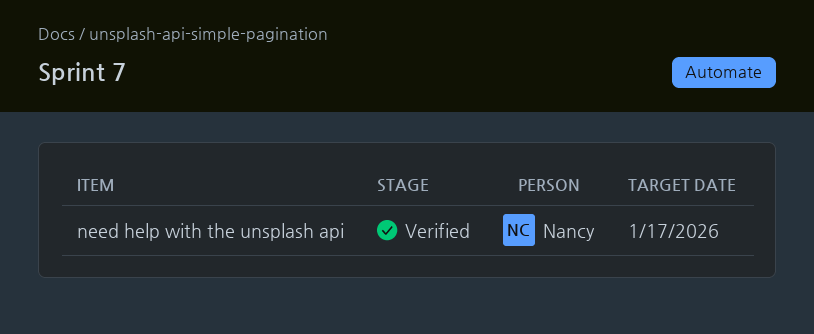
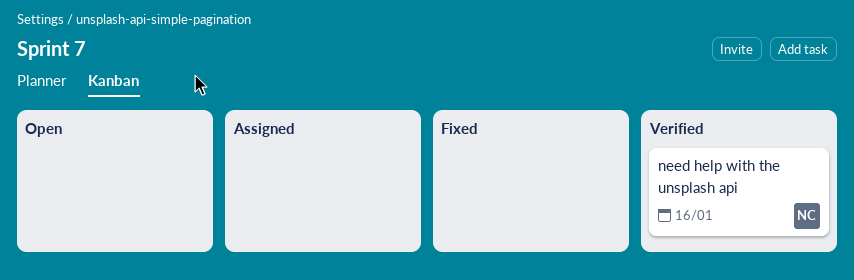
need help with the unsplash api, due: Jan 17 -> Jan 16

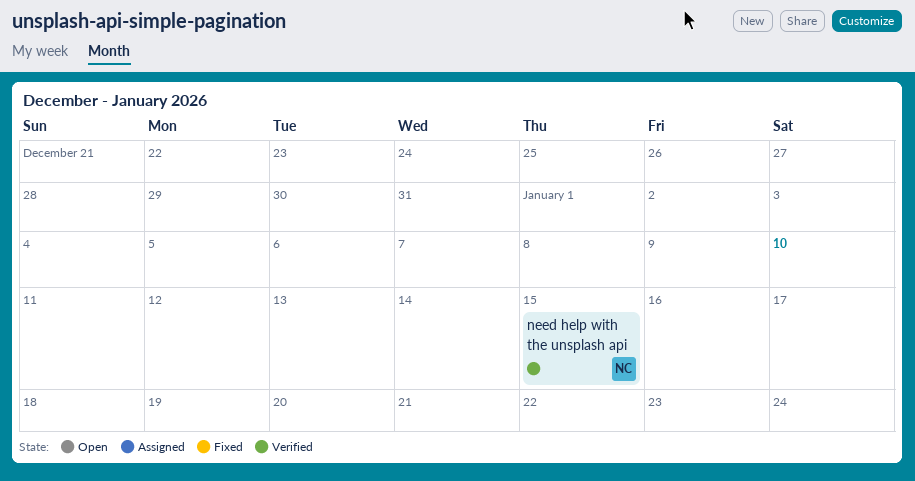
need help with the unsplash api, due: Jan 16 -> Jan 15

